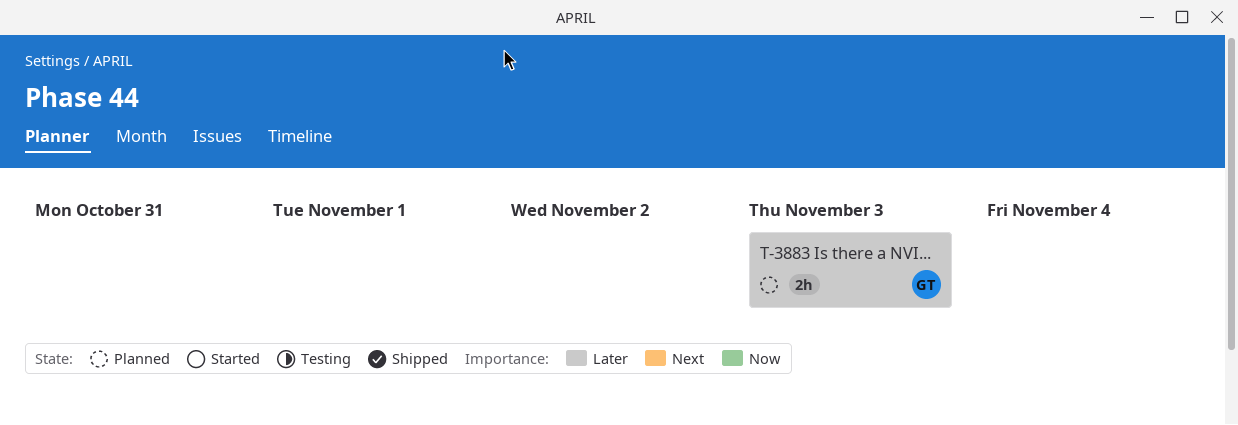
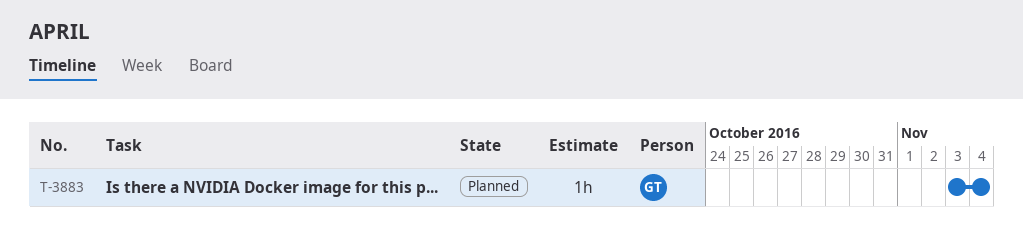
T-3883, estimate: 2h -> 1h
T-3883, due: Nov 3 -> Nov 4

